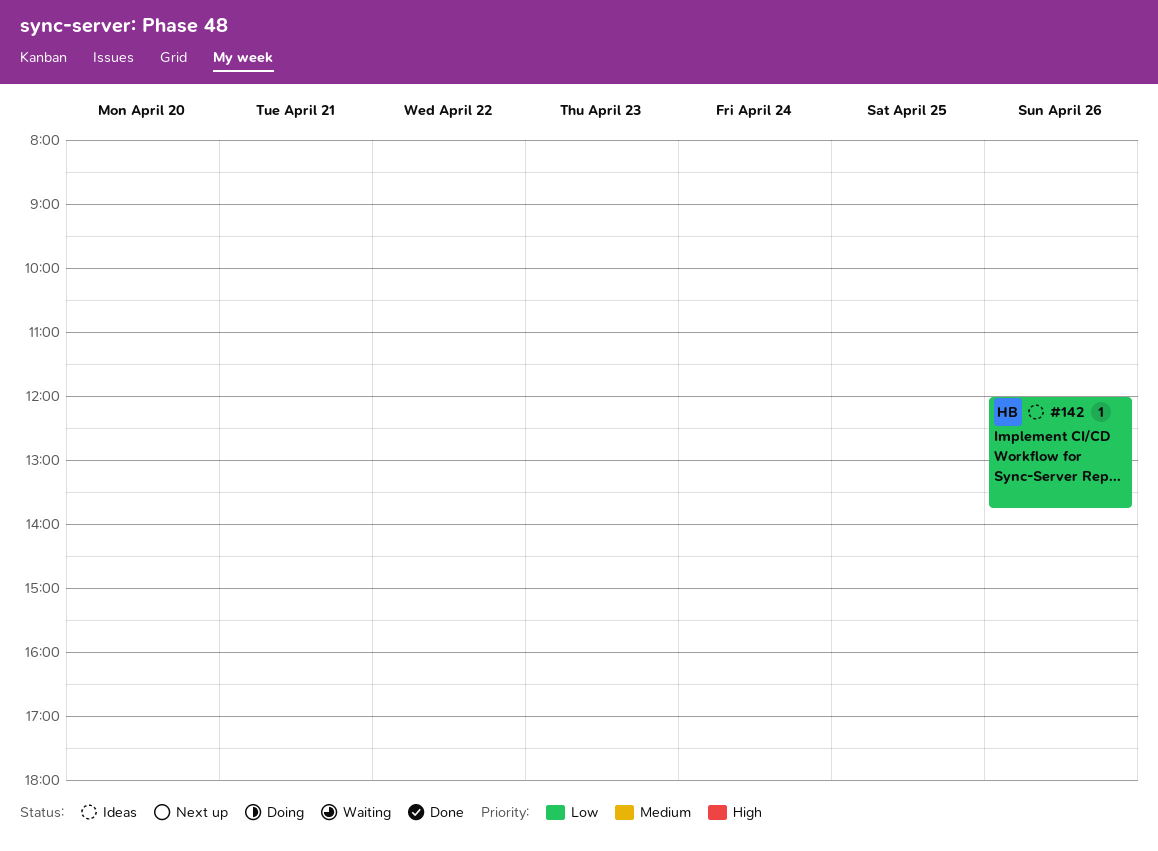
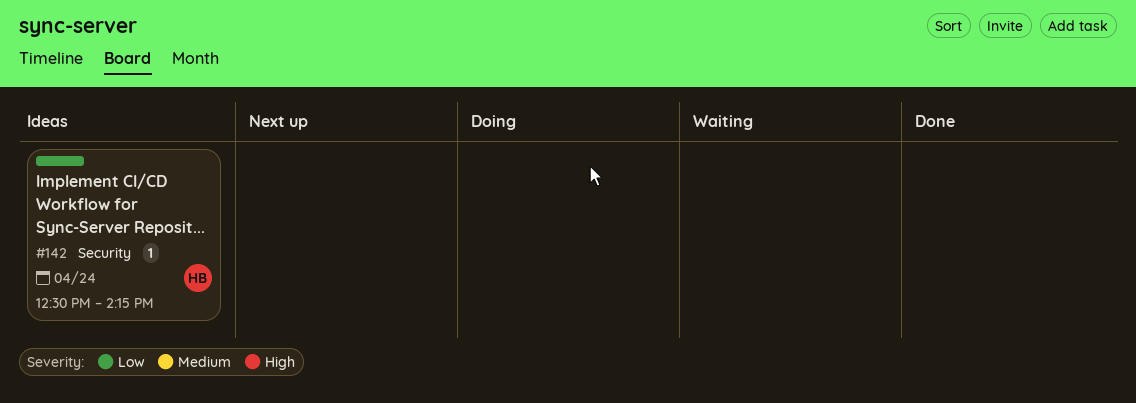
#142, day: Apr 26 -> Apr 24
#142, begins: 12:00 -> 12:30
#142, ends: 13:45 -> 14:15

